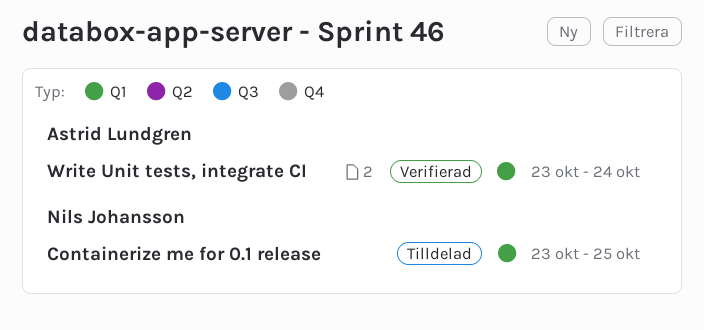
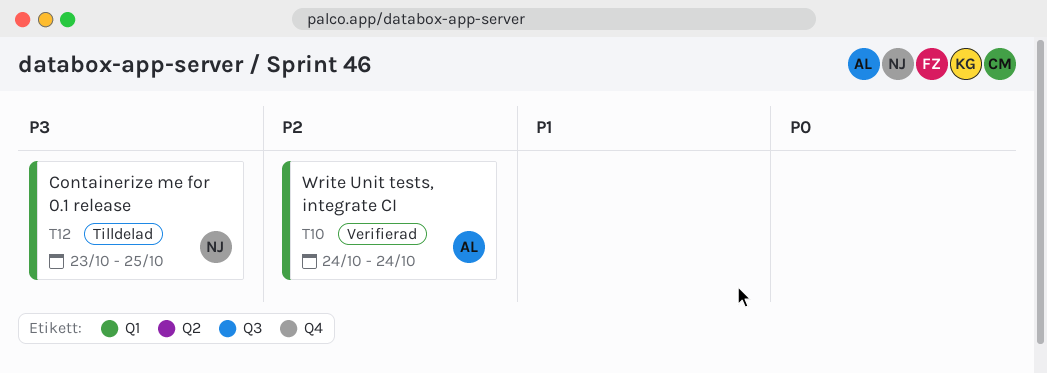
Write Unit tests, integrate CI, start: Oct 23 -> Oct 24

